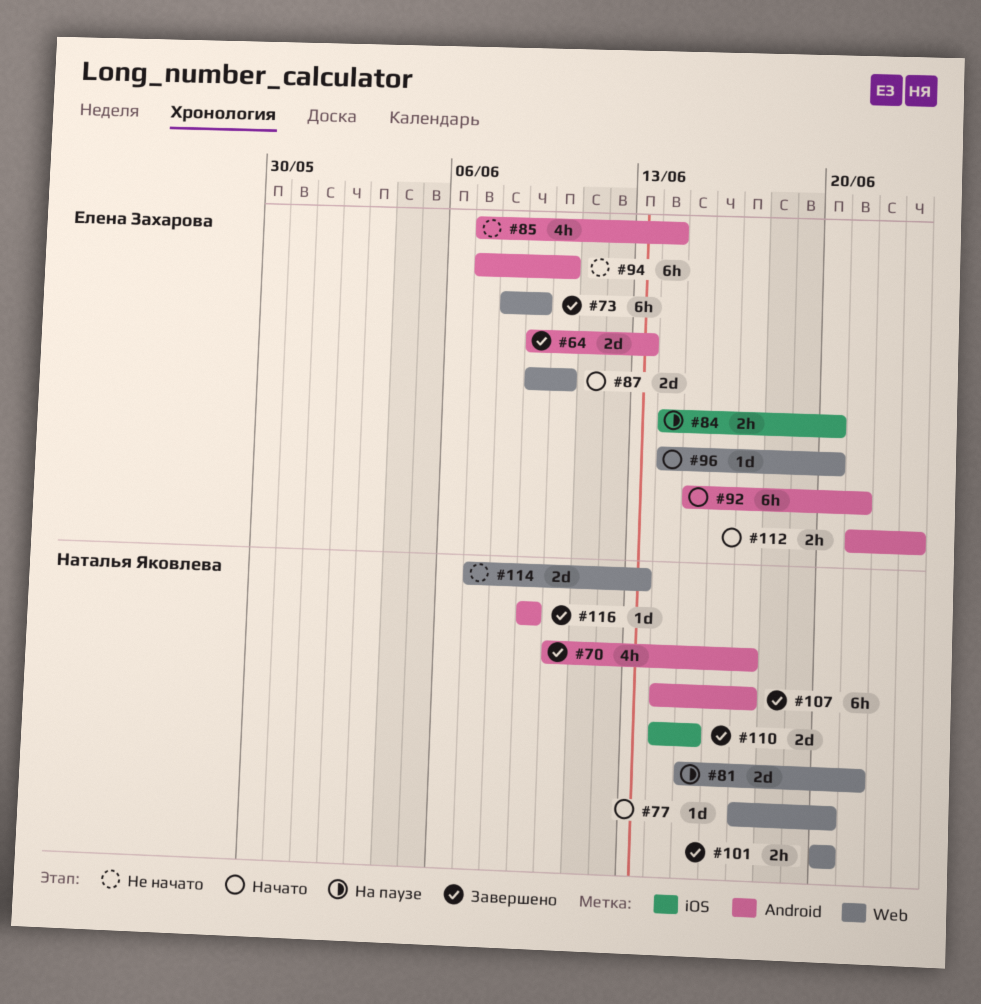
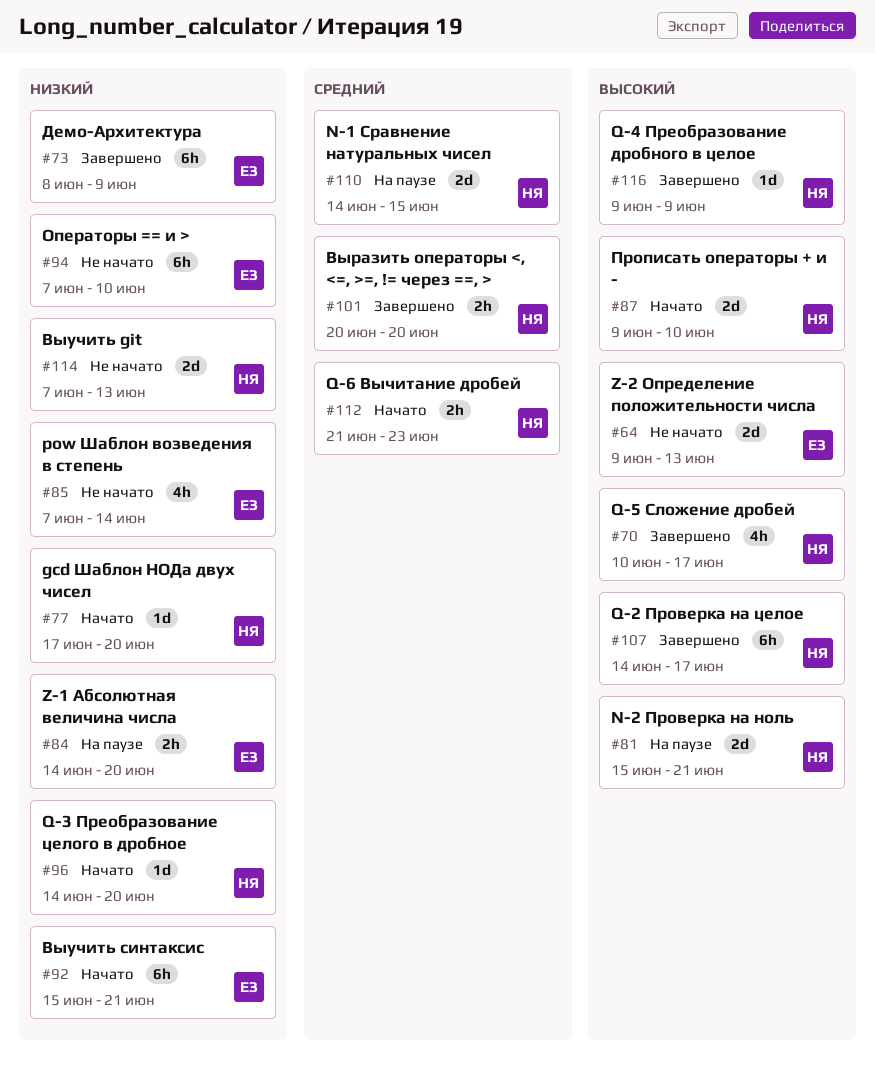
#64, status: Завершено -> Не начато
#87, owner: Елена Захарова -> Наталья Яковлева
#96, owner: Елена Захарова -> Наталья Яковлева
#110, status: Завершено -> На паузе
#112, owner: Елена Захарова -> Наталья Яковлева

